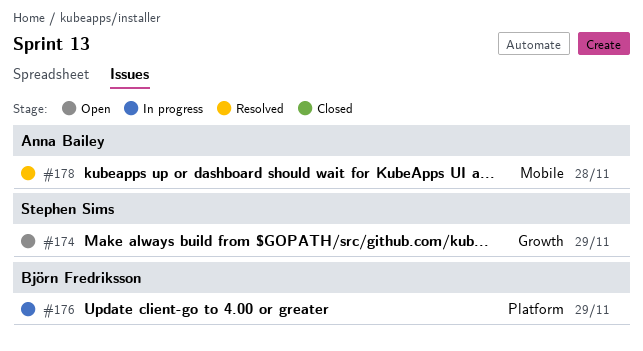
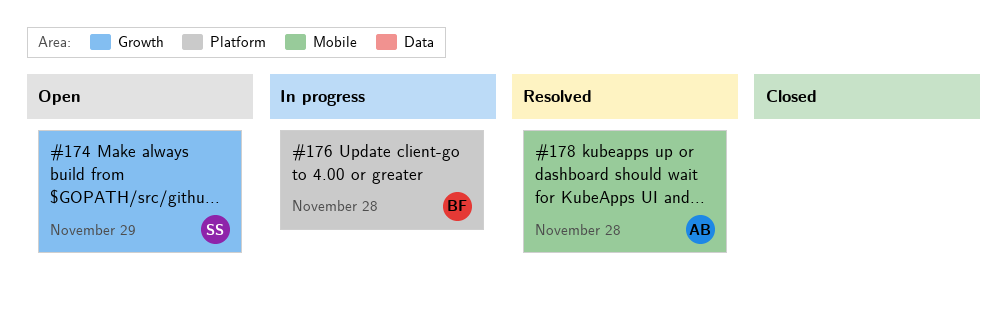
#176, due: Nov 29 -> Nov 28

